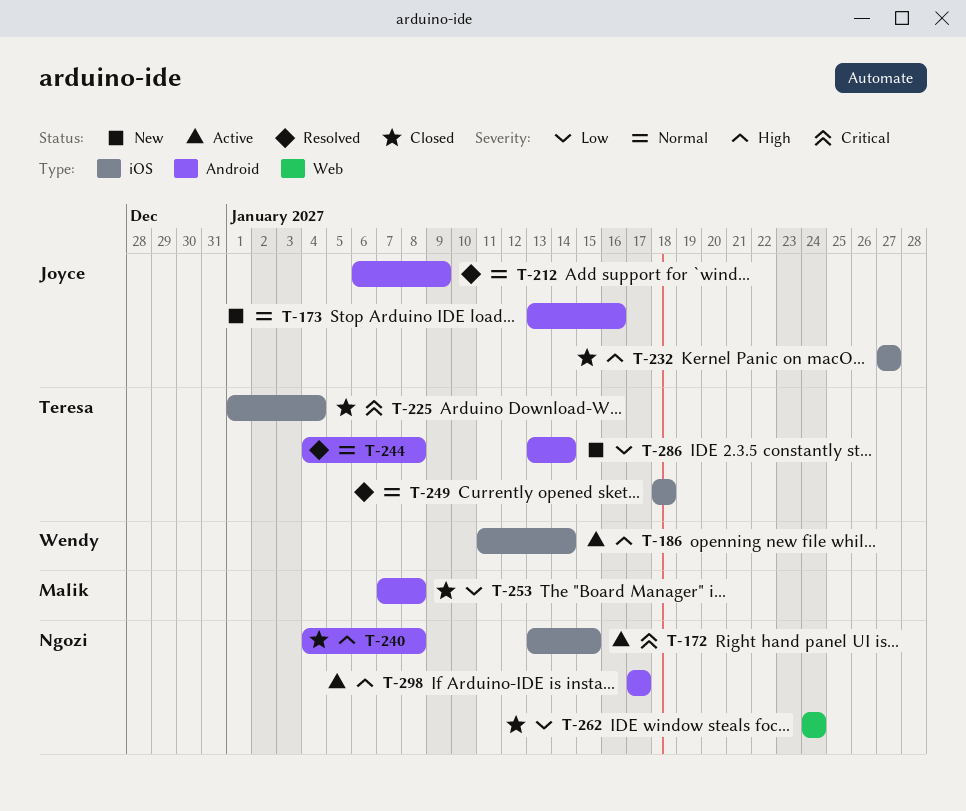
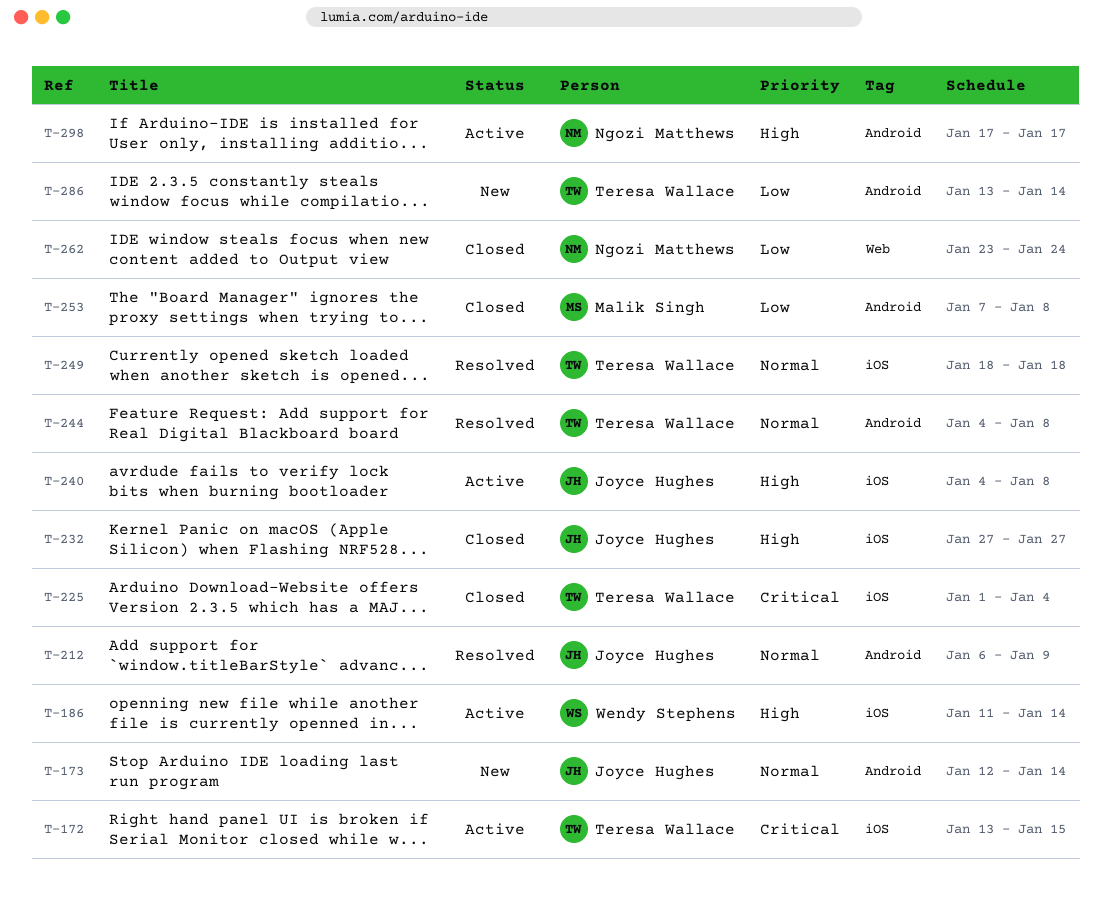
T-172, owner: Ngozi Matthews -> Teresa Wallace
T-173, start: Jan 13 -> Jan 12
T-173, due: Jan 16 -> Jan 14
T-240, status: Closed -> Active
T-240, owner: Ngozi Matthews -> Joyce Hughes
T-240, label: Android -> iOS
T-262, start: Jan 24 -> Jan 23

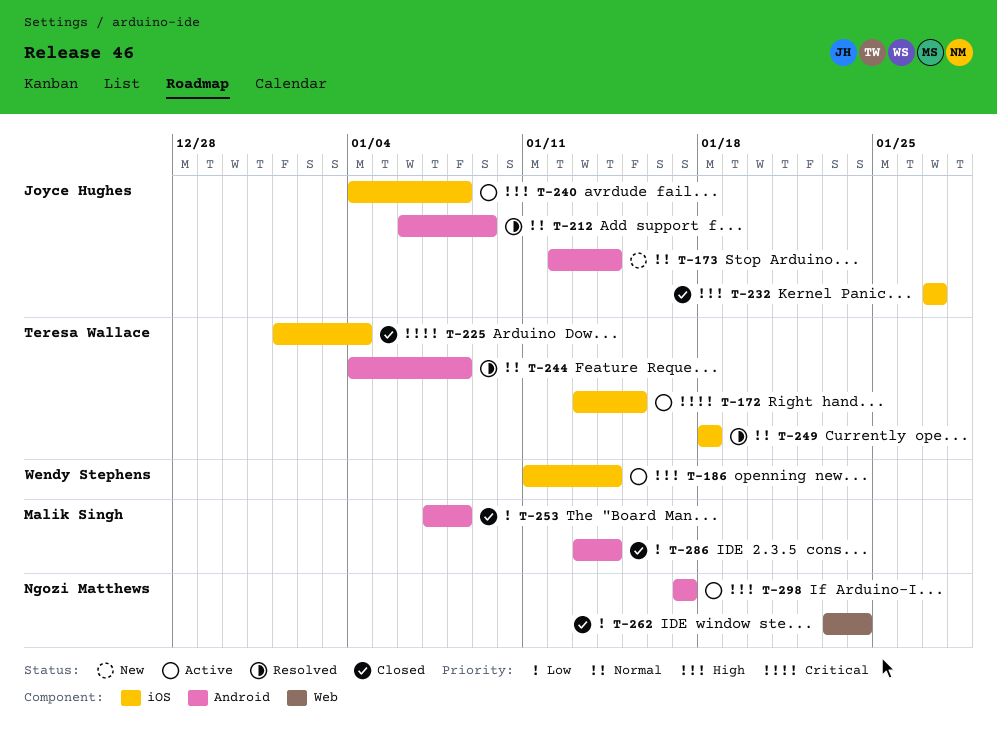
T-286, status: New -> Closed
T-286, owner: Teresa Wallace -> Malik Singh

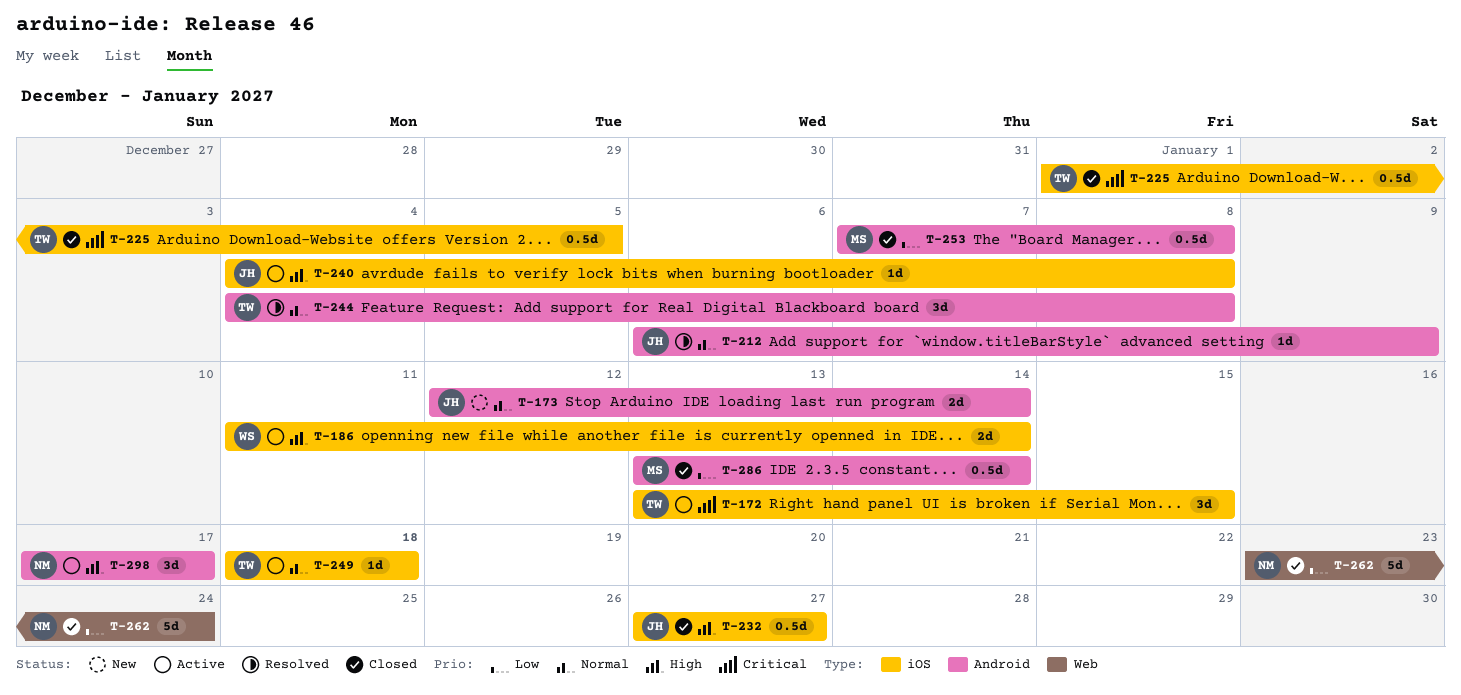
T-225, due: Jan 4 -> Jan 5
T-249, status: Resolved -> Active

